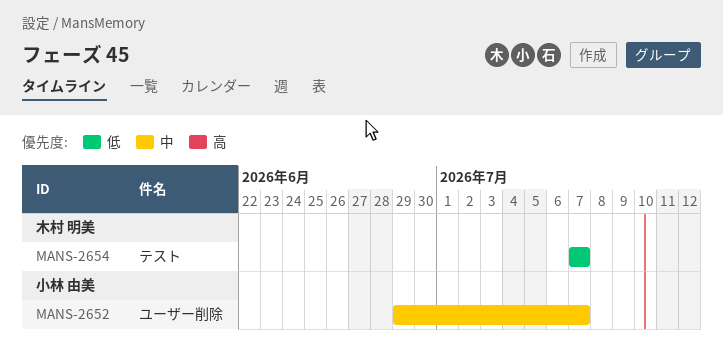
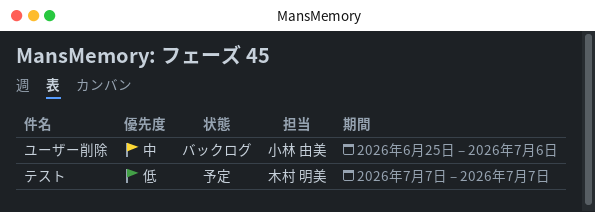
ユーザー削除, start: Jun 29 -> Jun 25
ユーザー削除, due: Jul 7 -> Jul 6

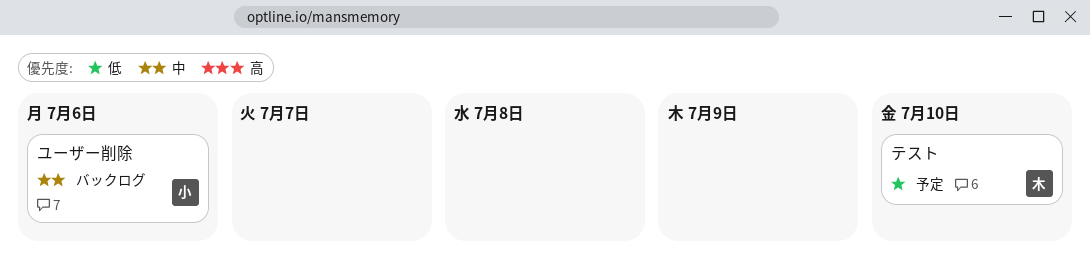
テスト, due: Jul 7 -> Jul 10

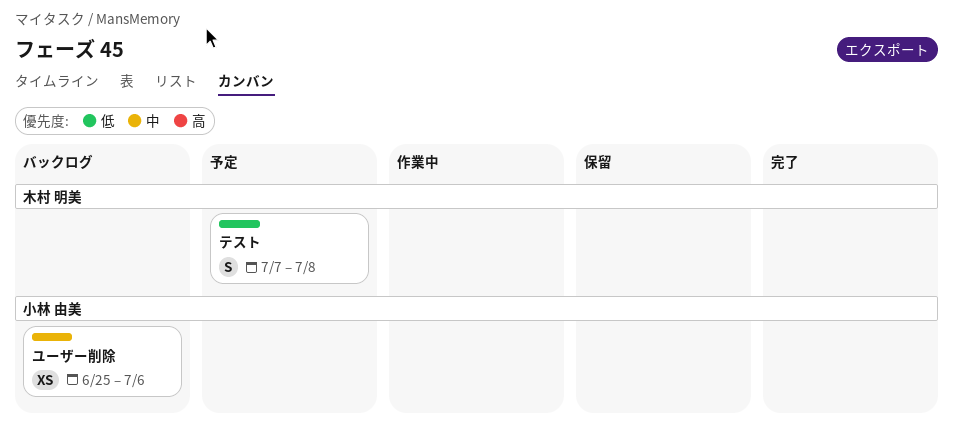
テスト, due: Jul 10 -> Jul 8

